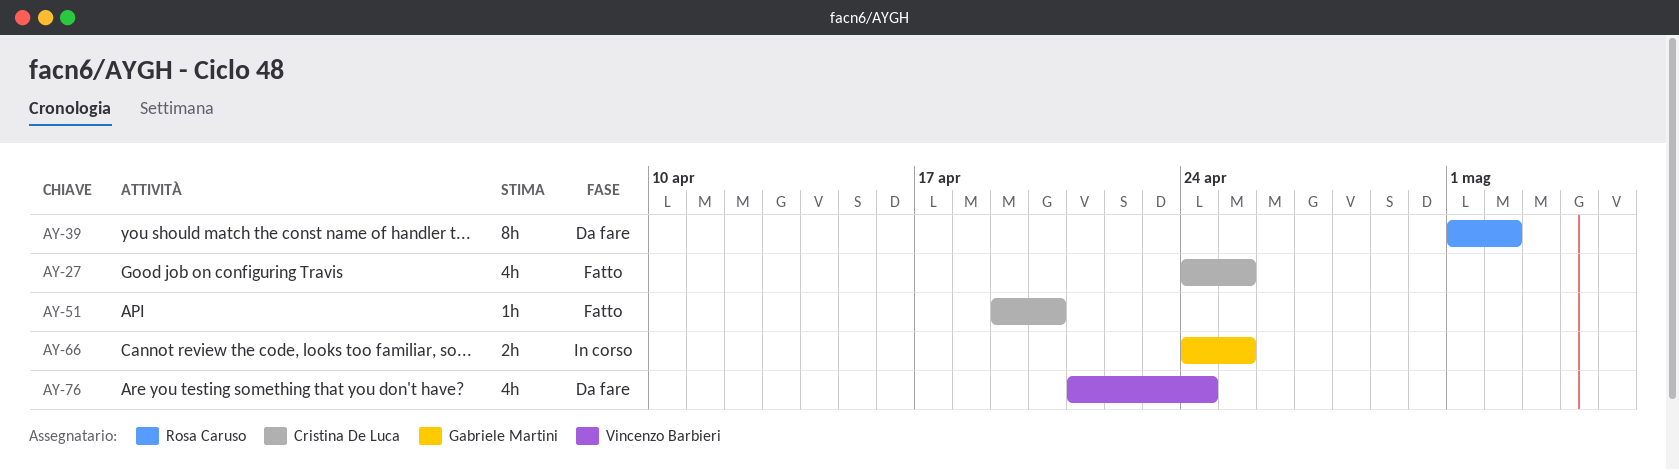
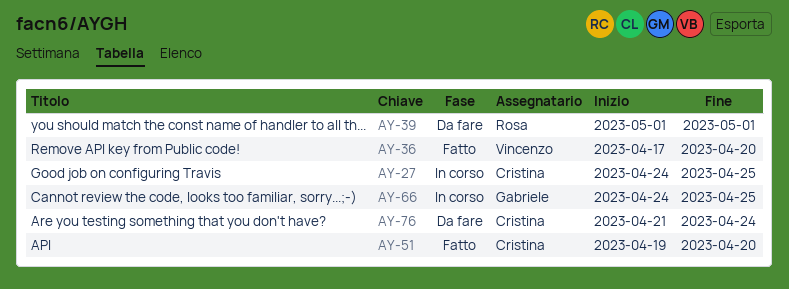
AY-27, status: Fatto -> In corso
AY-36: none -> present
AY-39, due: May 2 -> May 1
AY-76, owner: Vincenzo Barbieri -> Cristina De Luca

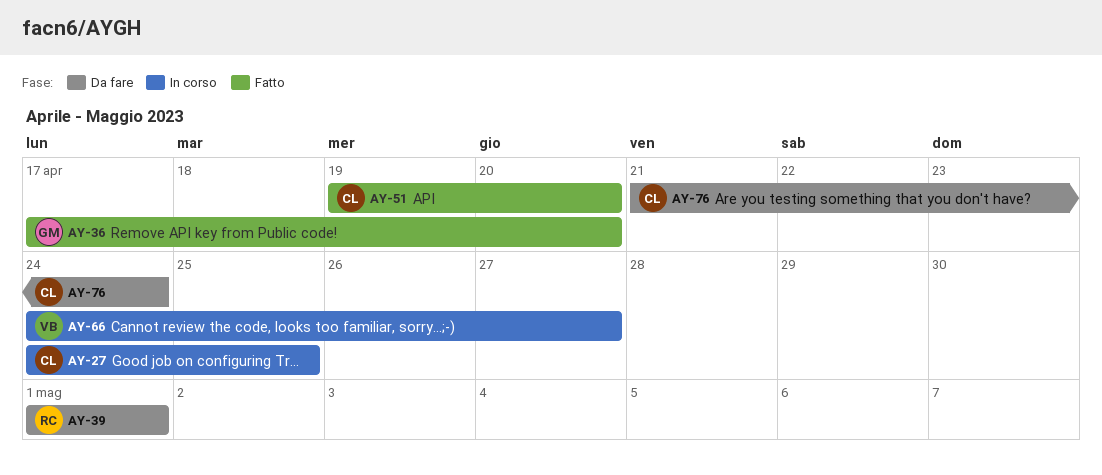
AY-36, owner: Vincenzo -> Gabriele
AY-66, owner: Gabriele -> Vincenzo
AY-66, due: Apr 25 -> Apr 27

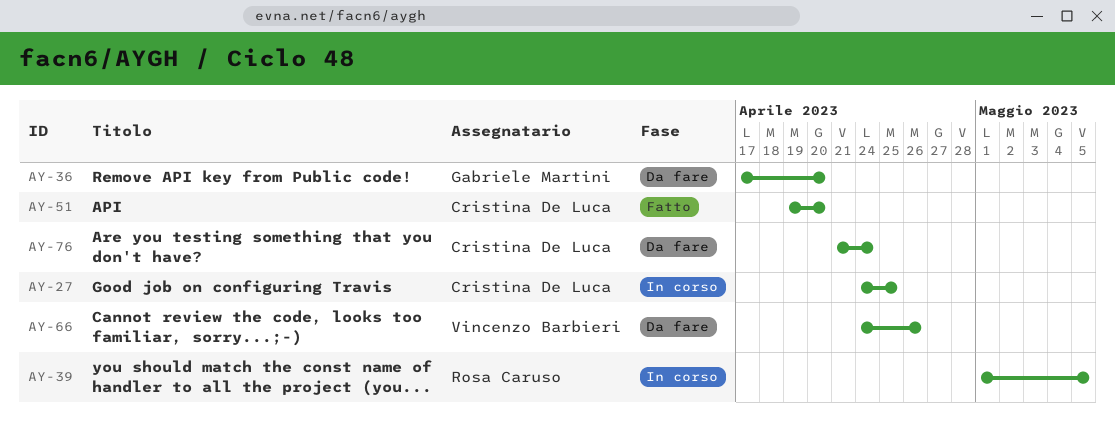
AY-36, status: Fatto -> Da fare
AY-39, status: Da fare -> In corso
AY-39, due: May 1 -> May 5
AY-66, status: In corso -> Da fare
AY-66, due: Apr 27 -> Apr 26

